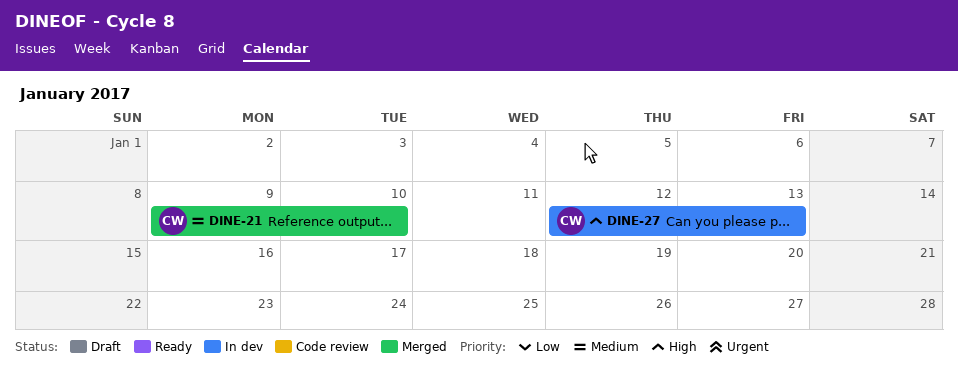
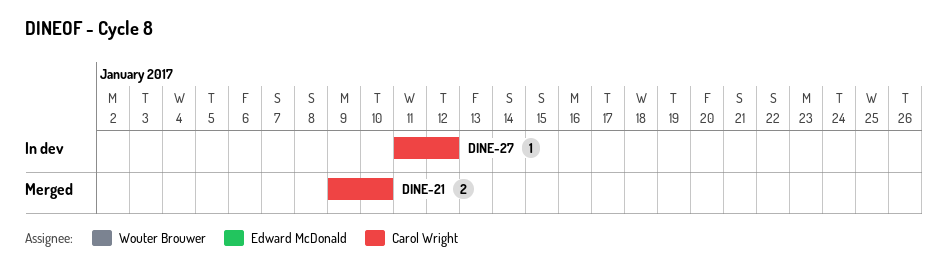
DINE-27, start: Jan 12 -> Jan 11
DINE-27, due: Jan 13 -> Jan 12

